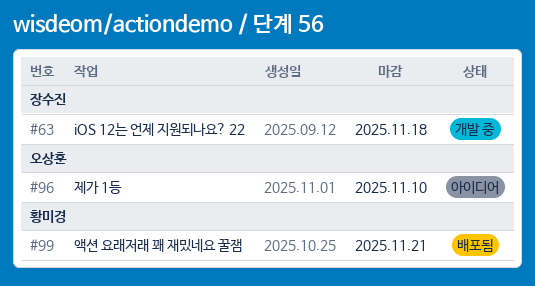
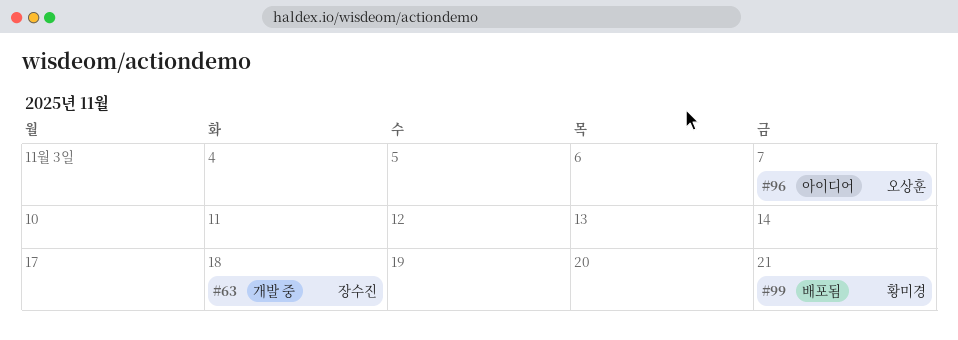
#96, due: Nov 10 -> Nov 7

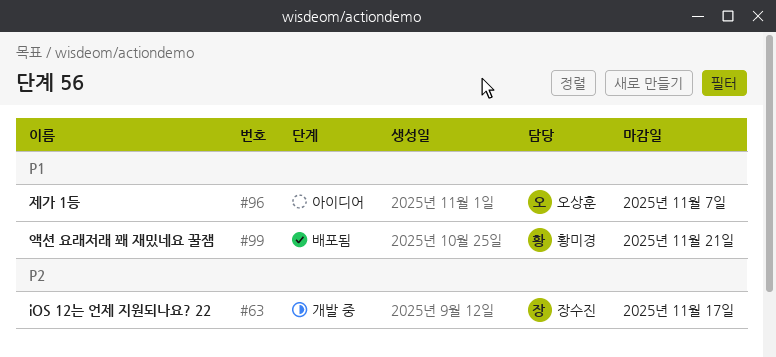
#63, due: Nov 18 -> Nov 17

